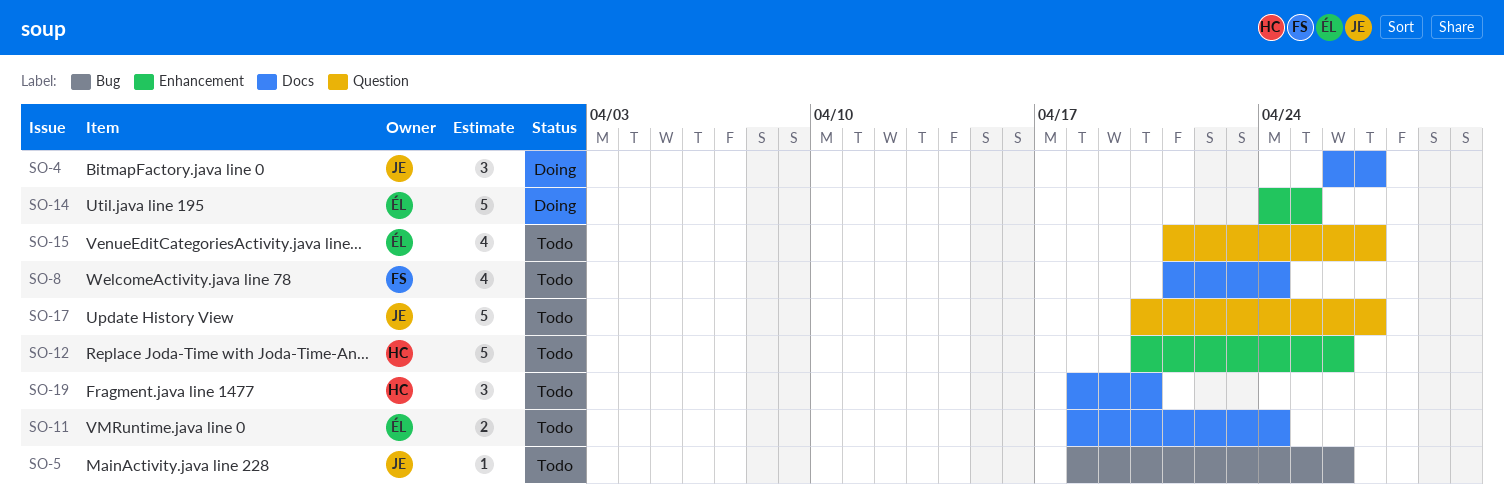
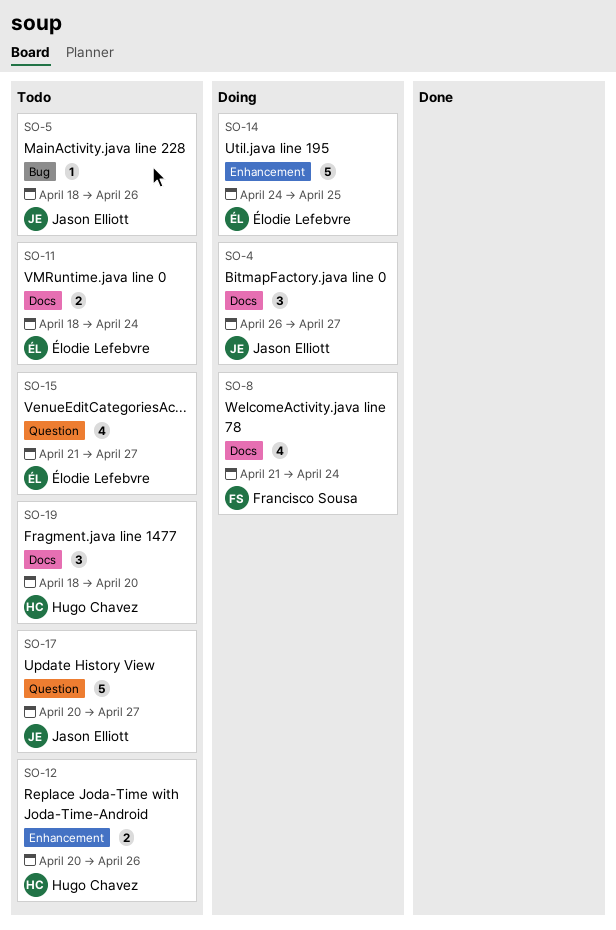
SO-8, status: Todo -> Doing
SO-12, estimate: 5 -> 2

